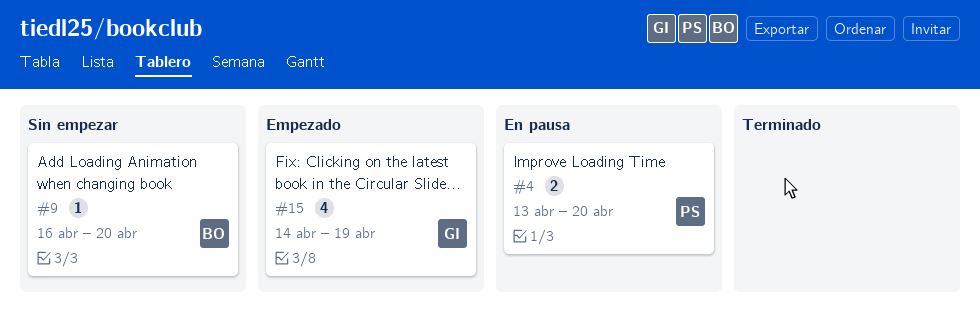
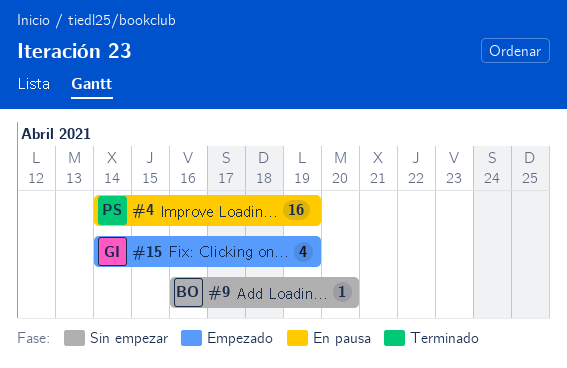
#4, estimate: 2 -> 16
#4, start: Apr 13 -> Apr 14
#4, due: Apr 20 -> Apr 19

